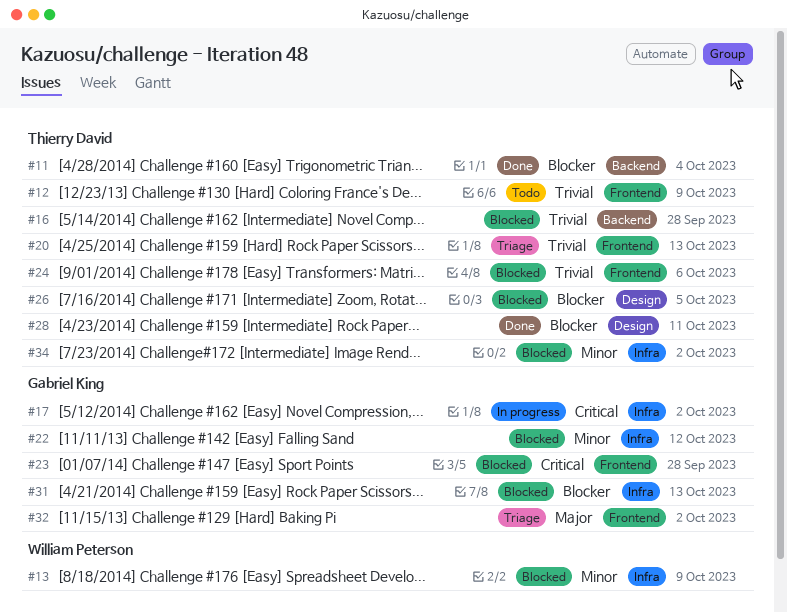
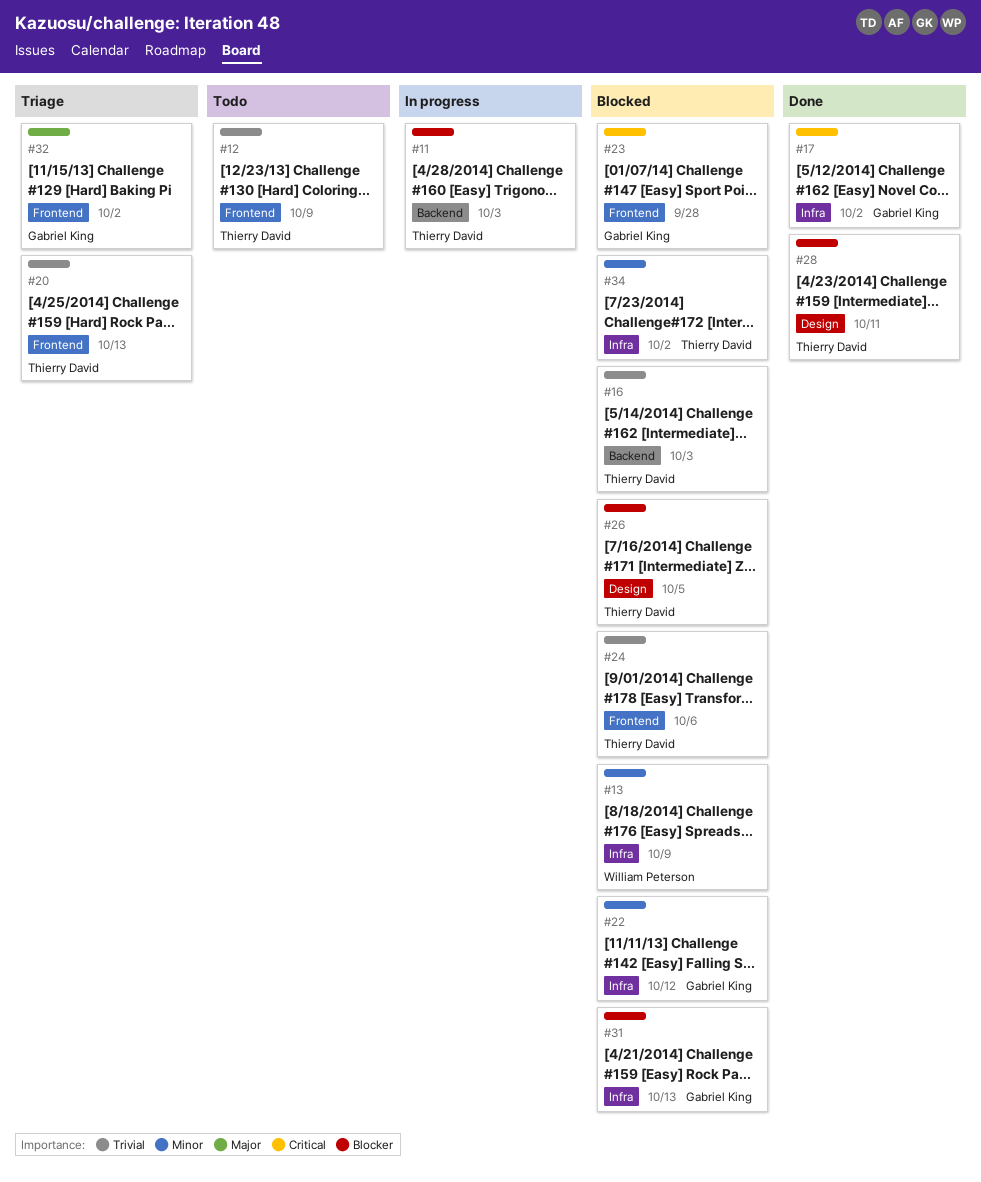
#11, status: Done -> In progress
#11, due: Oct 4 -> Oct 3
#16, due: Sep 28 -> Oct 3
#17, status: In progress -> Done

